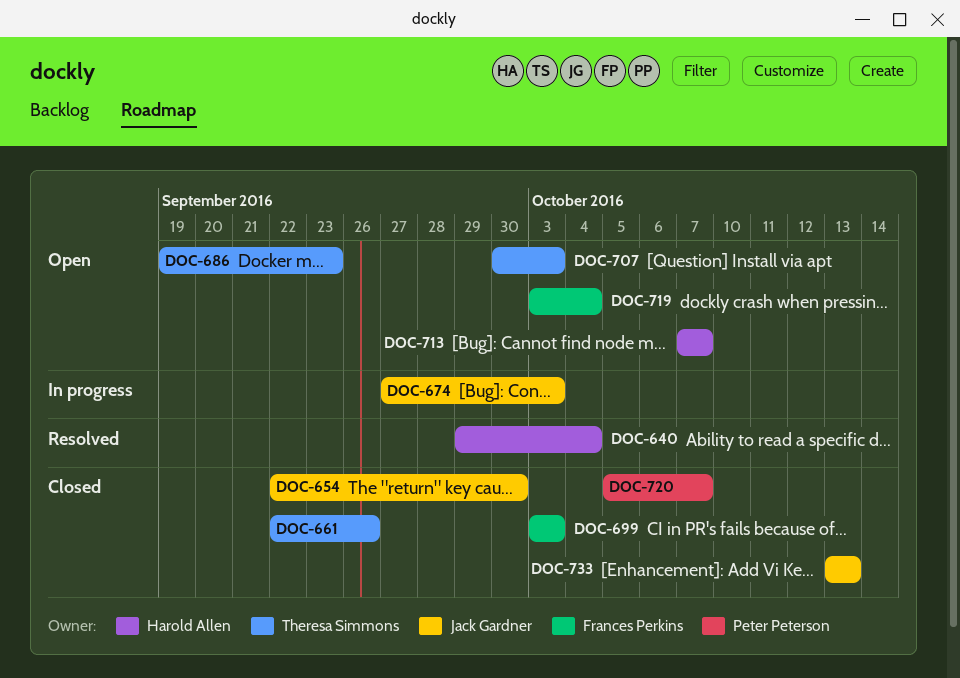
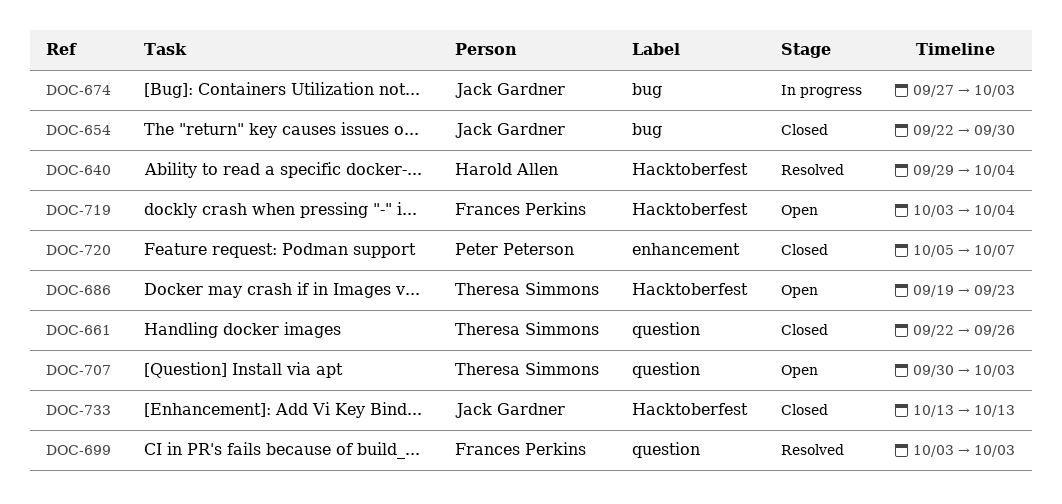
DOC-699, status: Closed -> Resolved
DOC-713: present -> none

